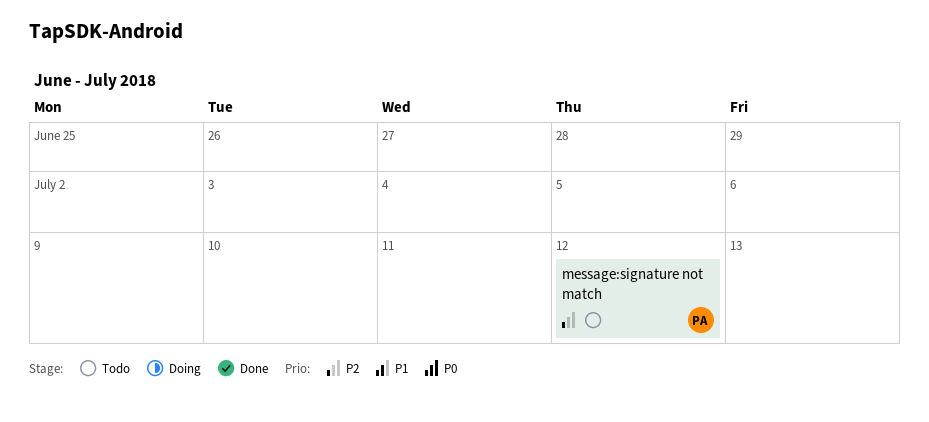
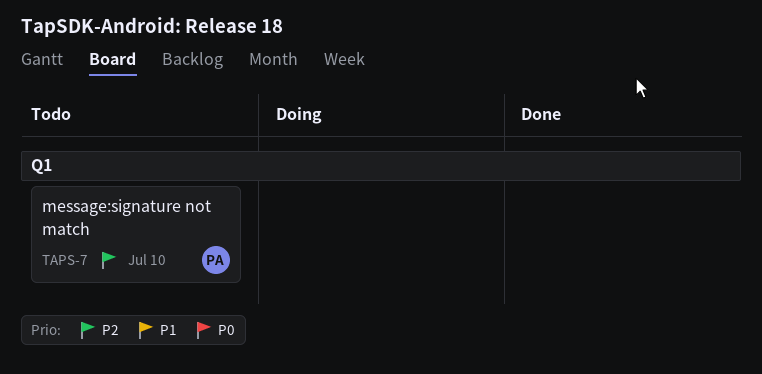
message:signature not match, due: Jul 12 -> Jul 10

